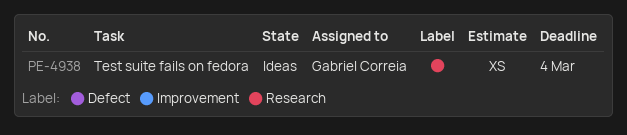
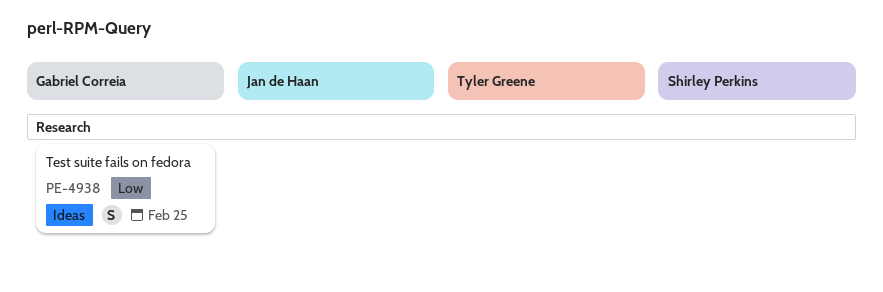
PE-4938, estimate: XS -> S
PE-4938, due: Mar 4 -> Feb 25

